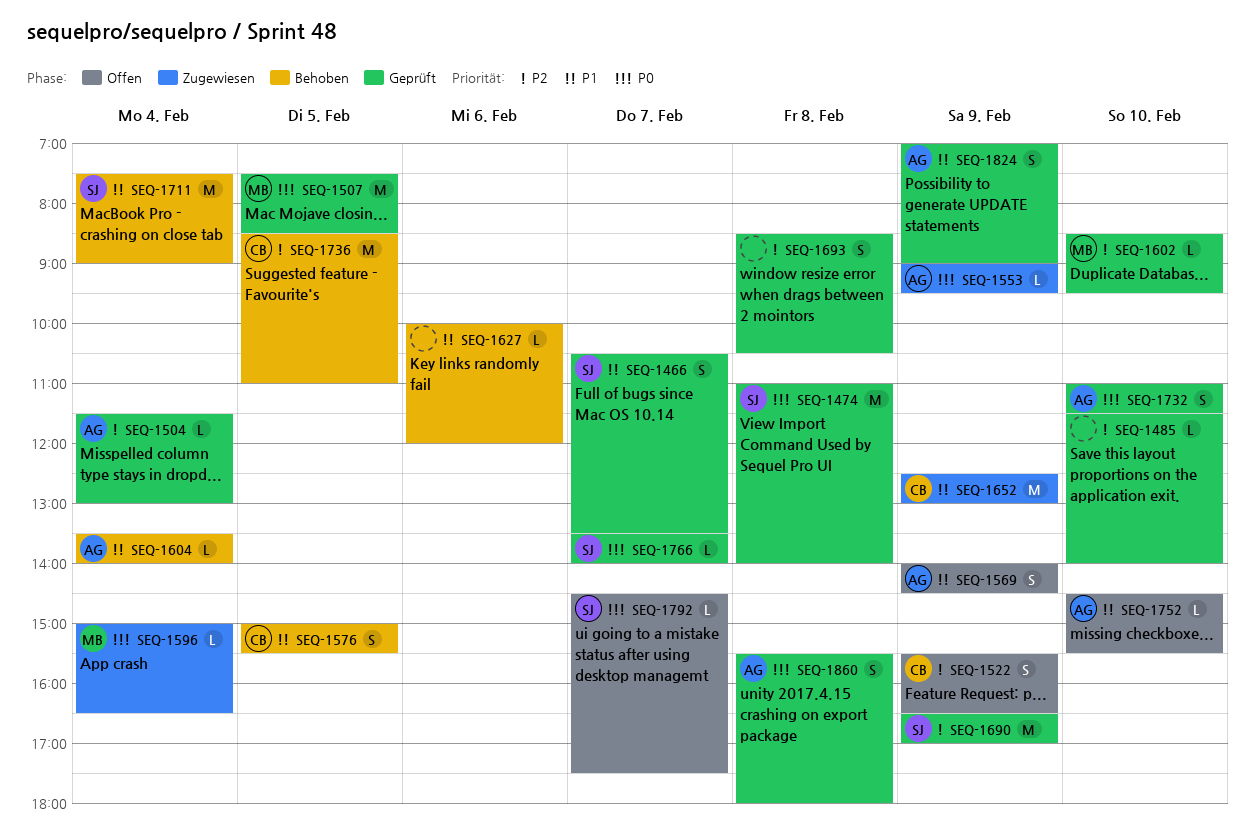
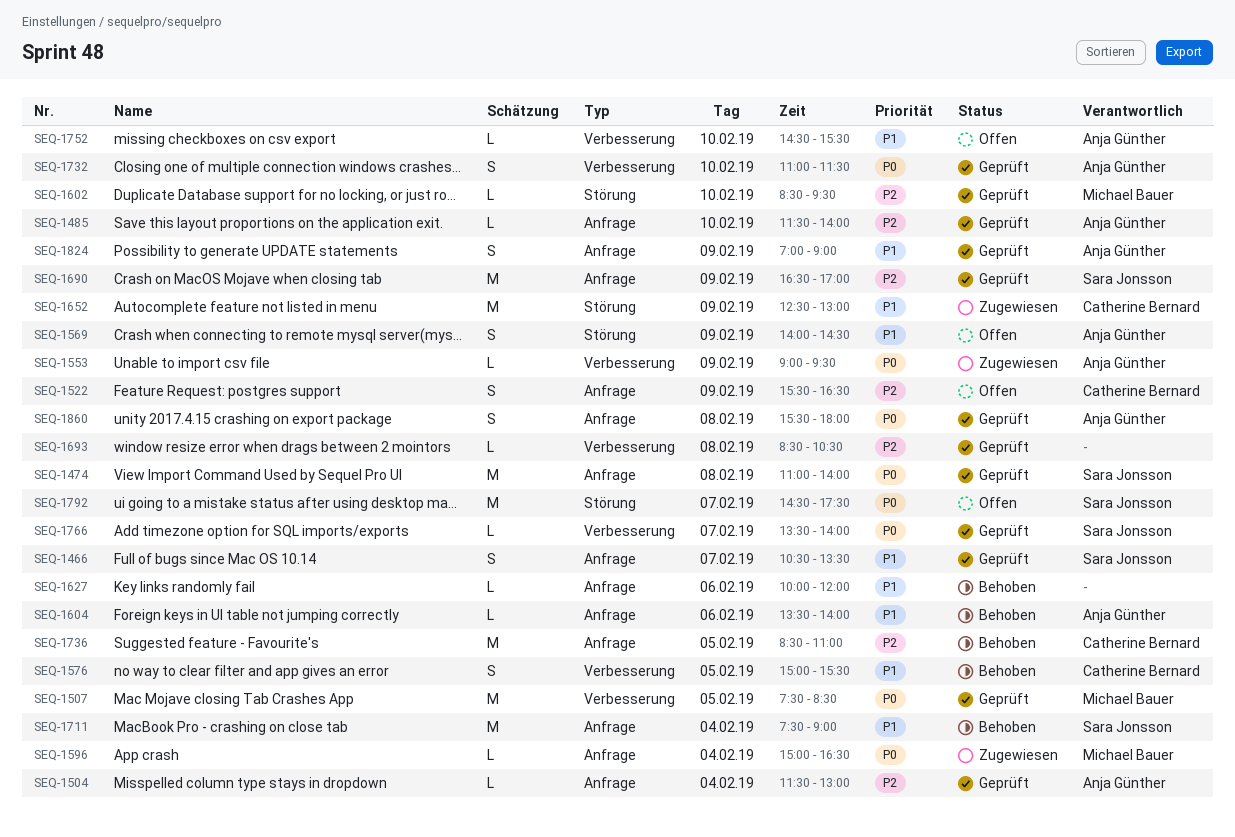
SEQ-1485, owner: none -> Anja Günther
SEQ-1604, day: Feb 4 -> Feb 6
SEQ-1693, estimate: S -> L
SEQ-1792, estimate: L -> M

